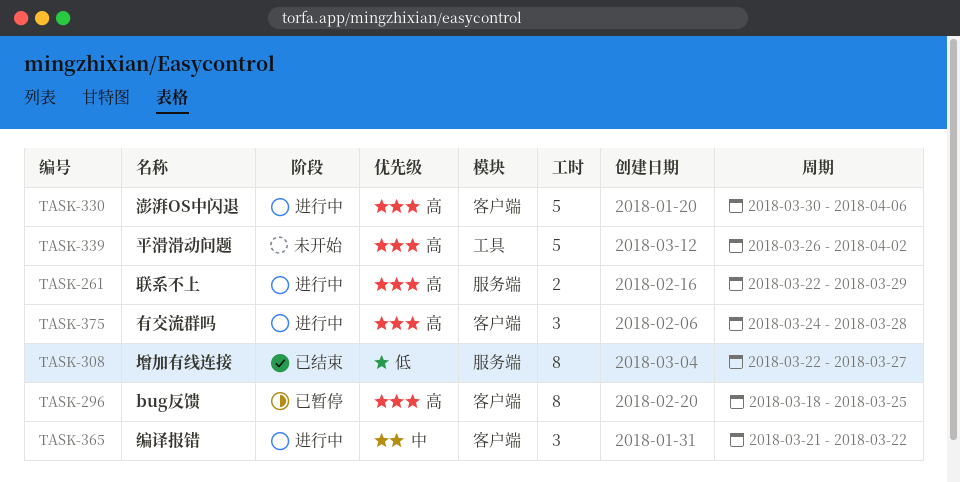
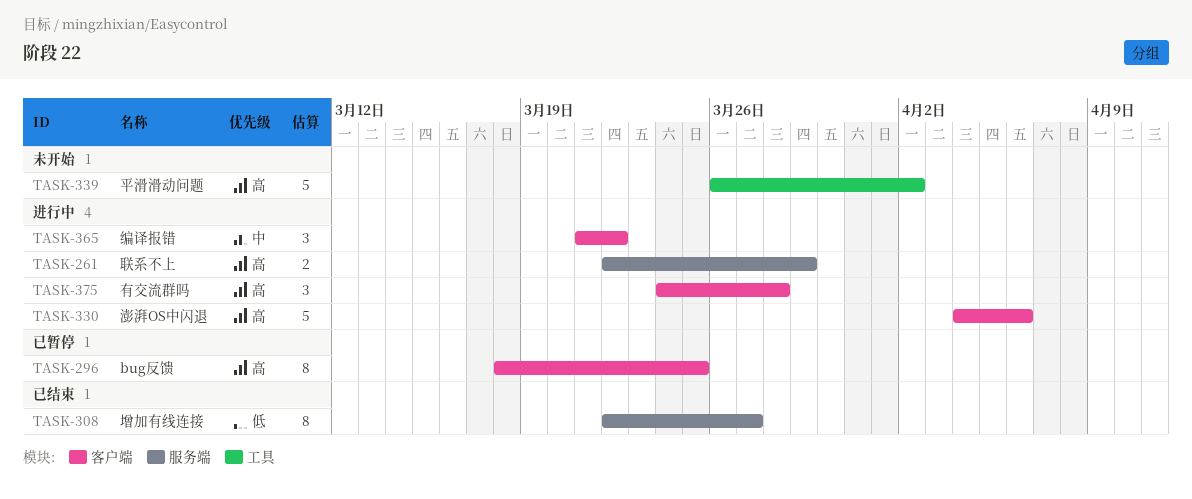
TASK-330, start: Mar 30 -> Apr 4

